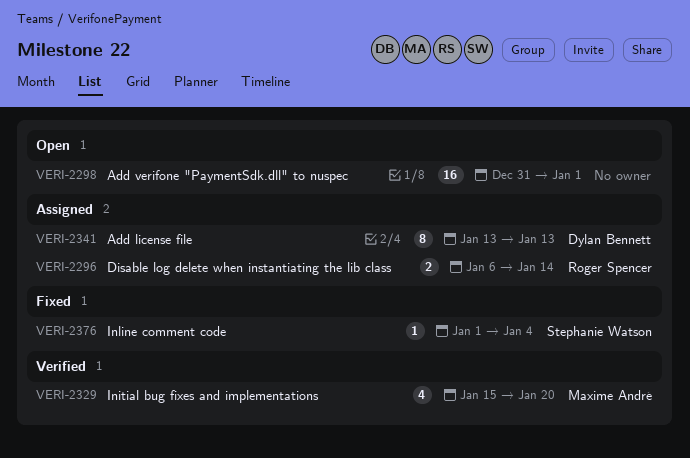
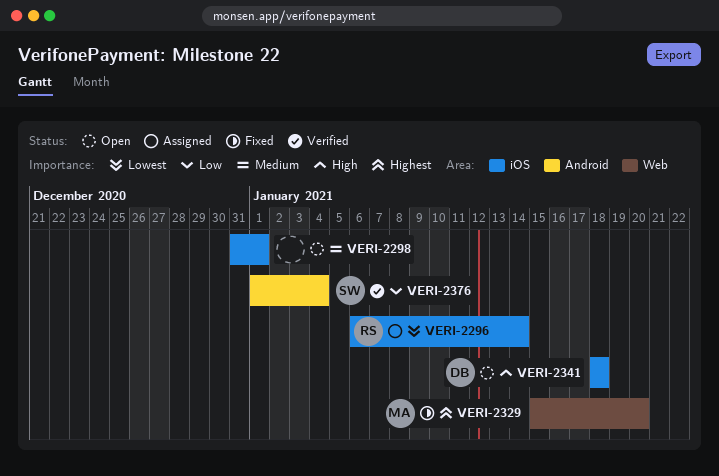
VERI-2329, status: Verified -> Fixed
VERI-2341, status: Assigned -> Open
VERI-2341, start: Jan 13 -> Jan 18
VERI-2341, due: Jan 13 -> Jan 18
VERI-2376, status: Fixed -> Verified

